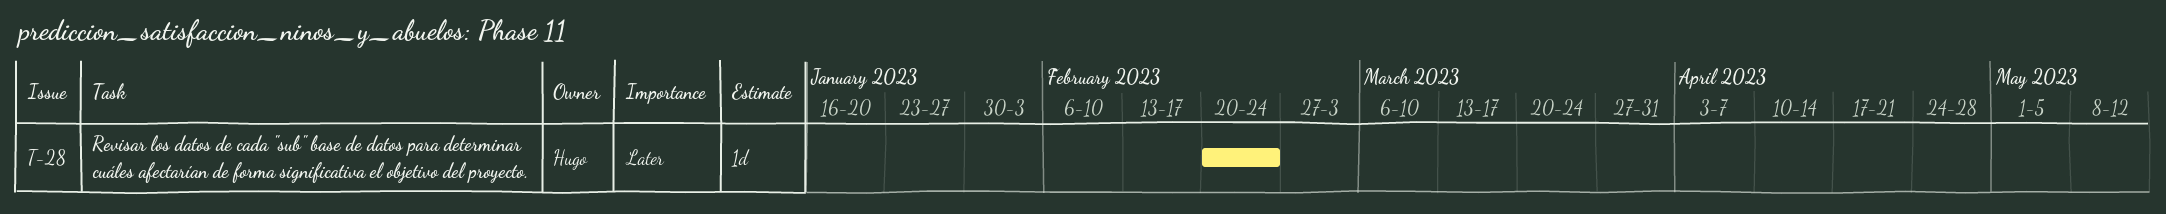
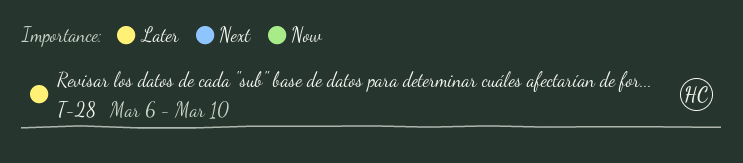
T-28, start: Feb 20 -> Mar 6
T-28, due: Feb 24 -> Mar 10

